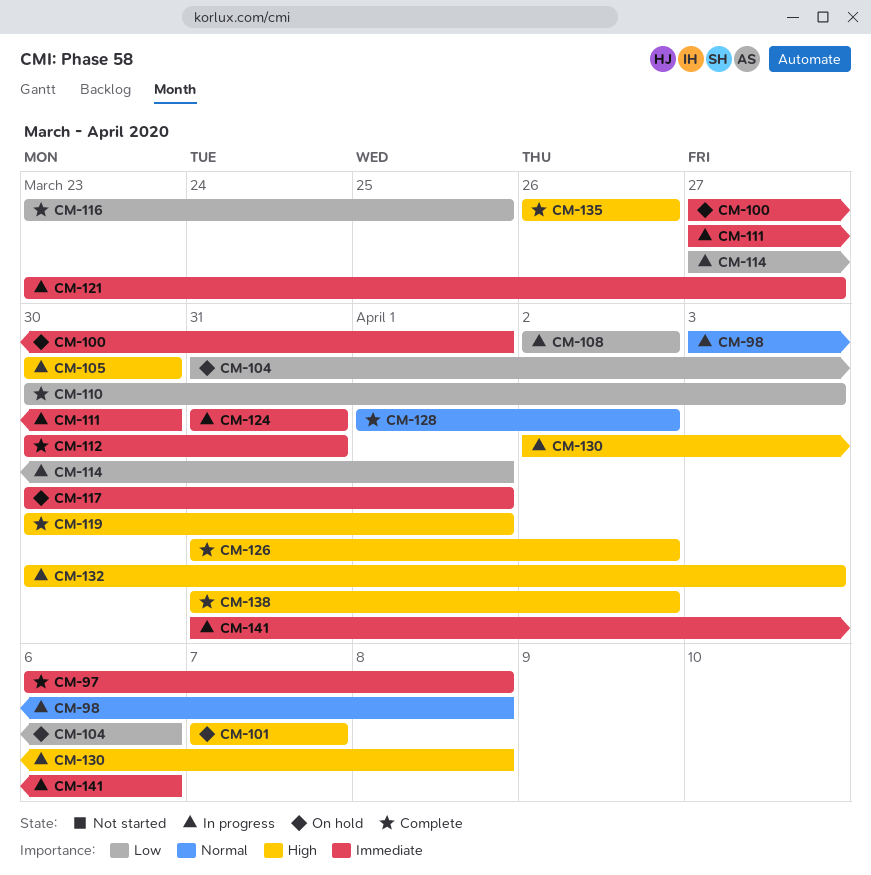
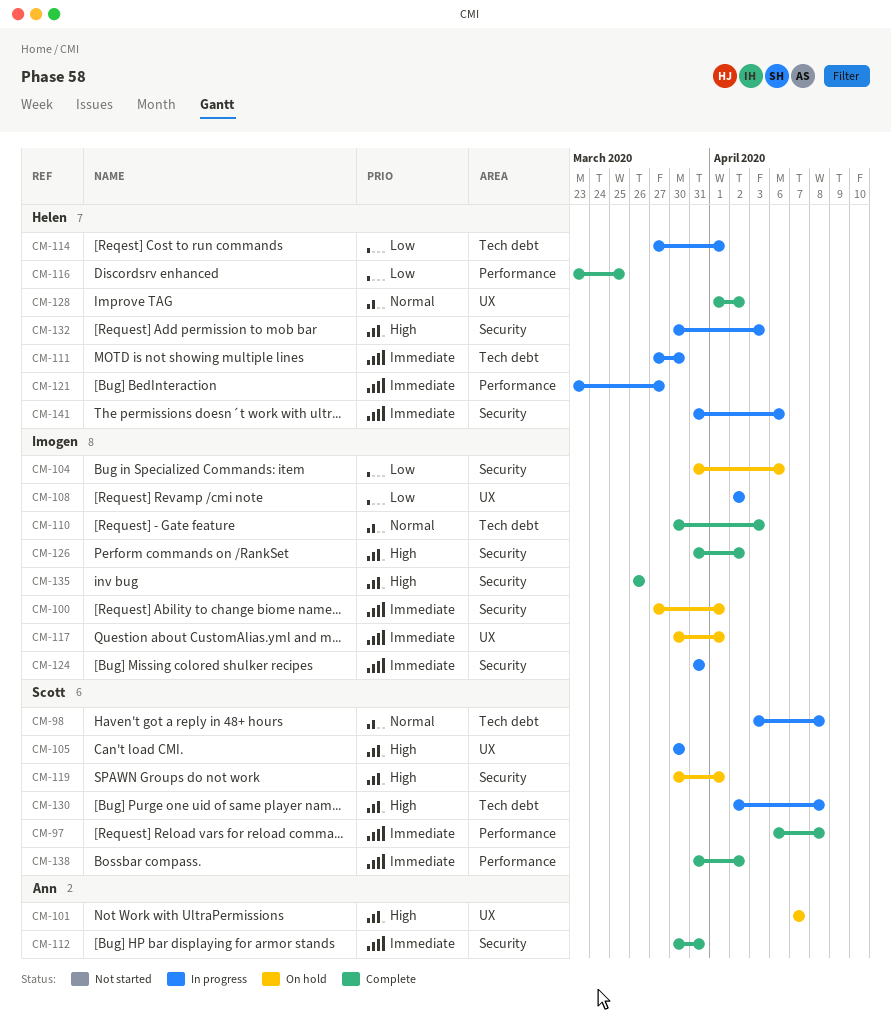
CM-110, priority: Low -> Normal
CM-119, status: Complete -> On hold
CM-138, priority: High -> Immediate

